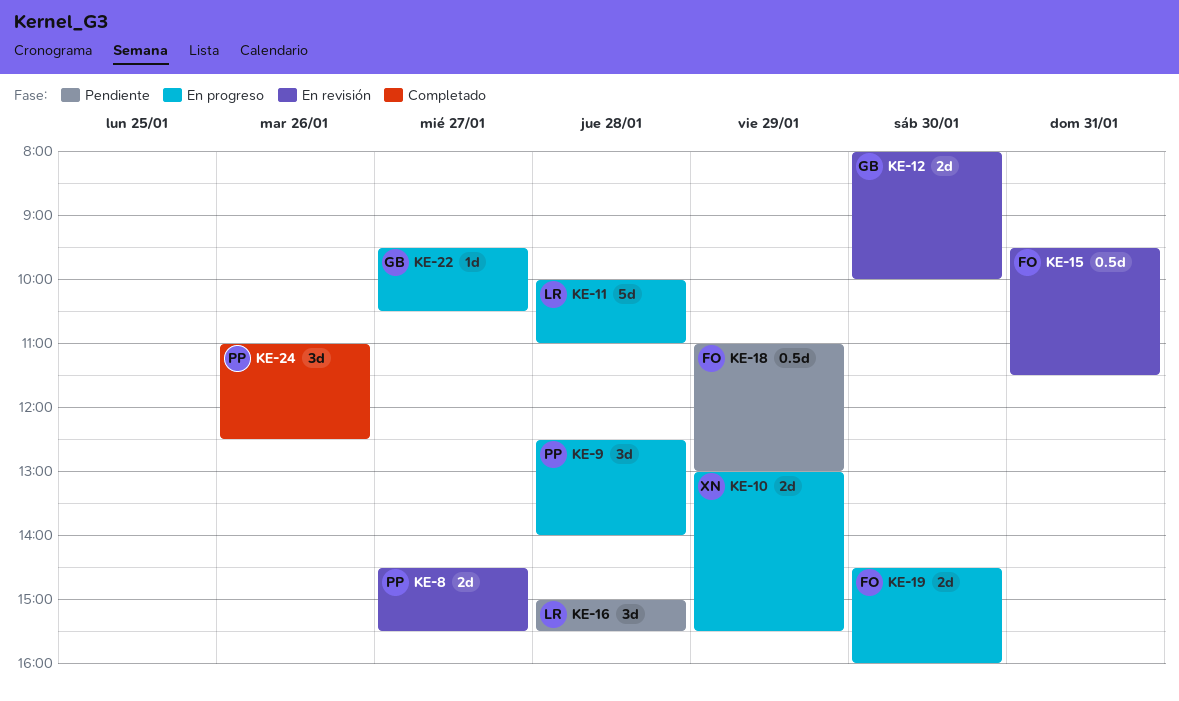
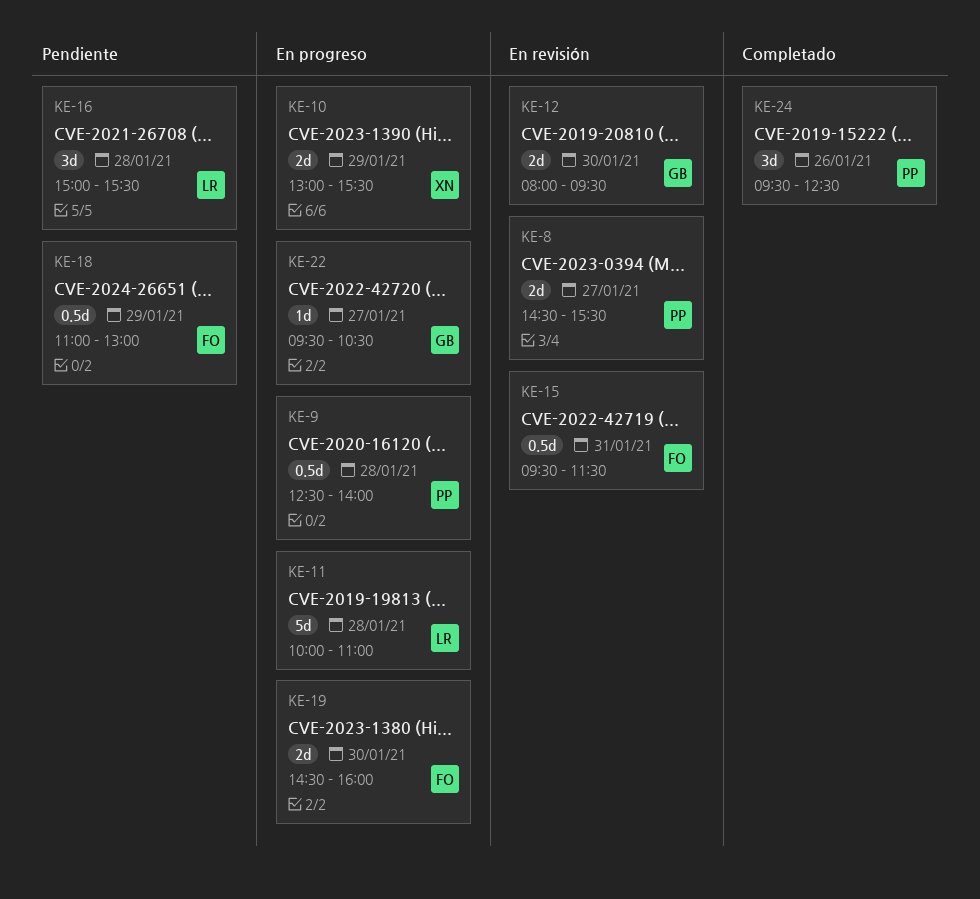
KE-9, estimate: 3d -> 0.5d
KE-12, ends: 10:00 -> 09:30
KE-24, begins: 11:00 -> 09:30

